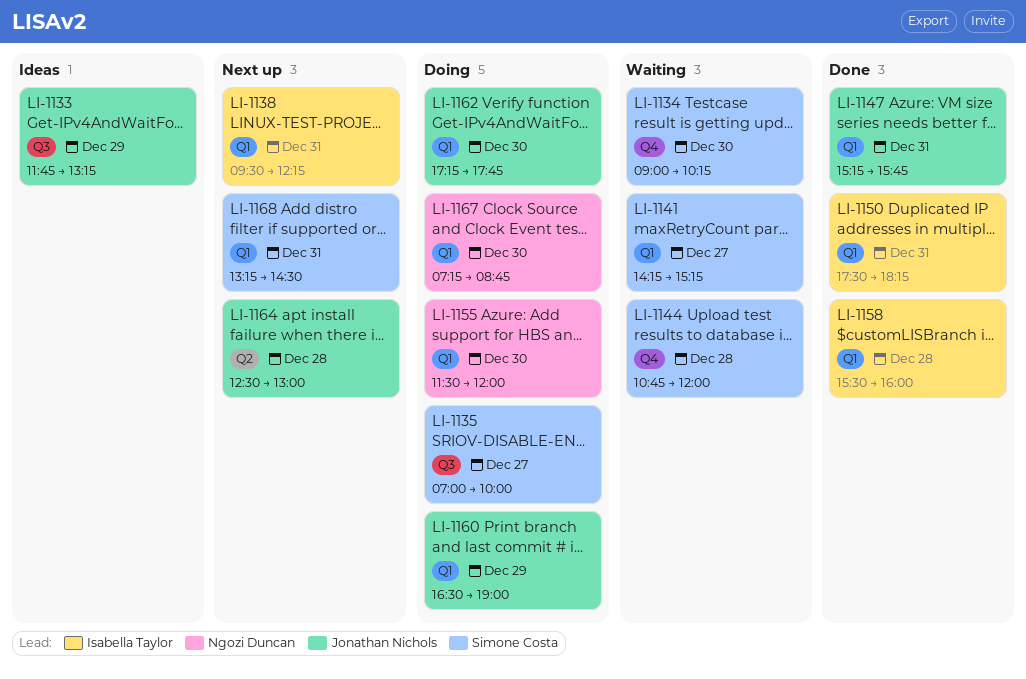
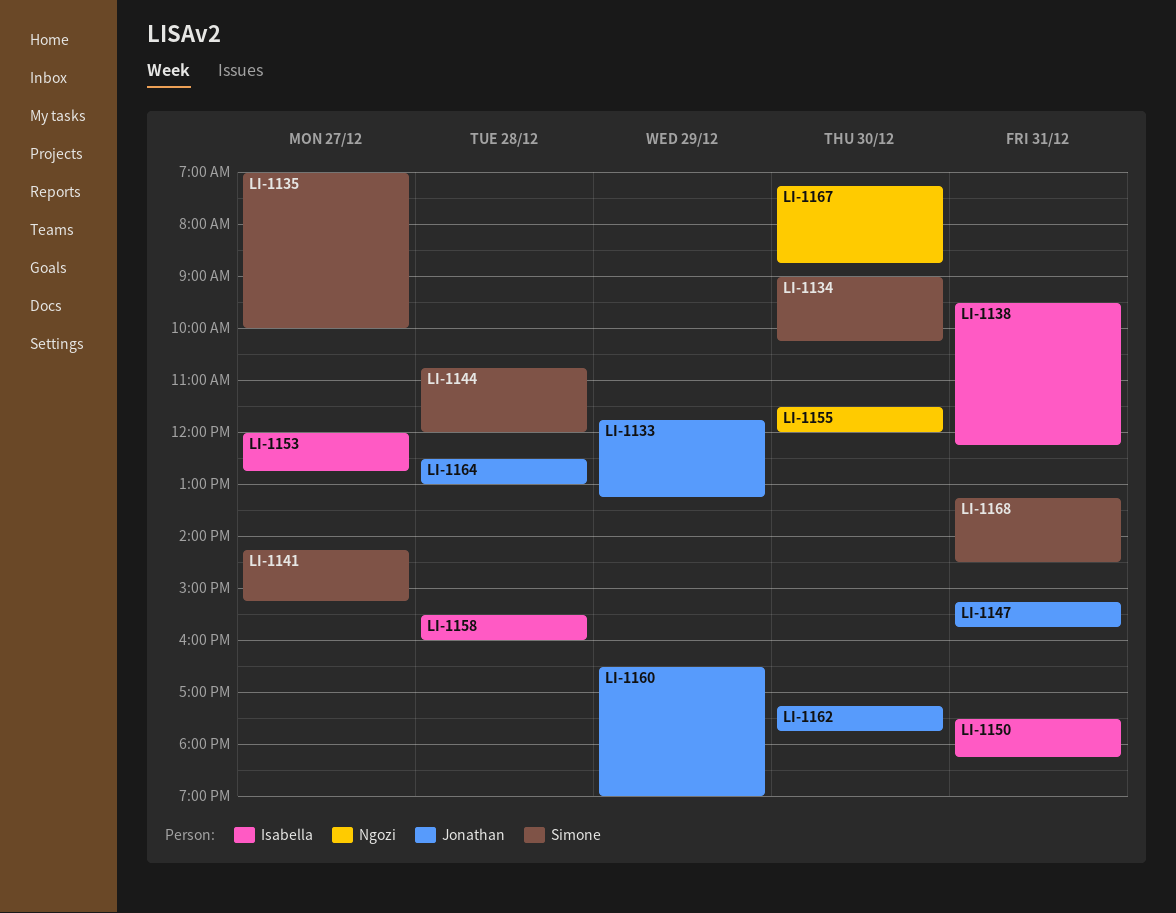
LI-1153: none -> present

